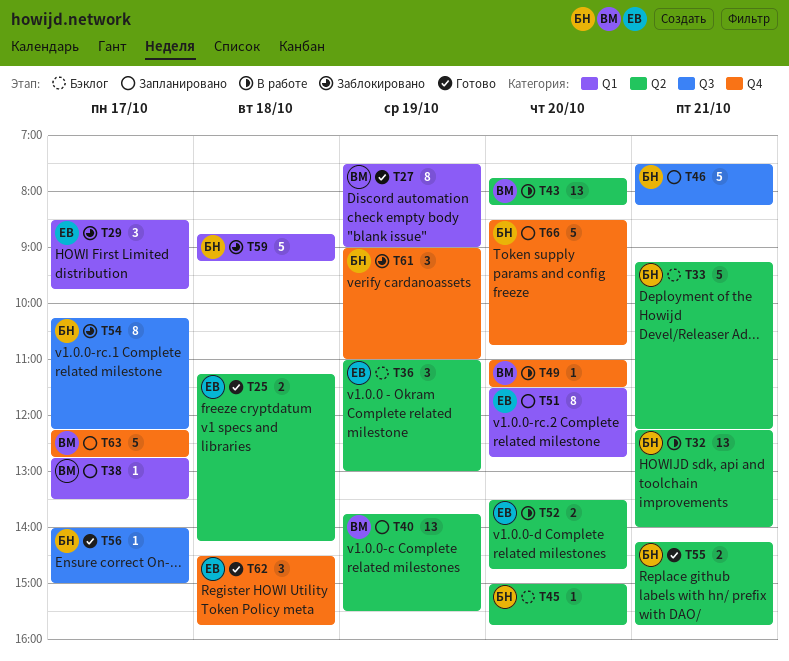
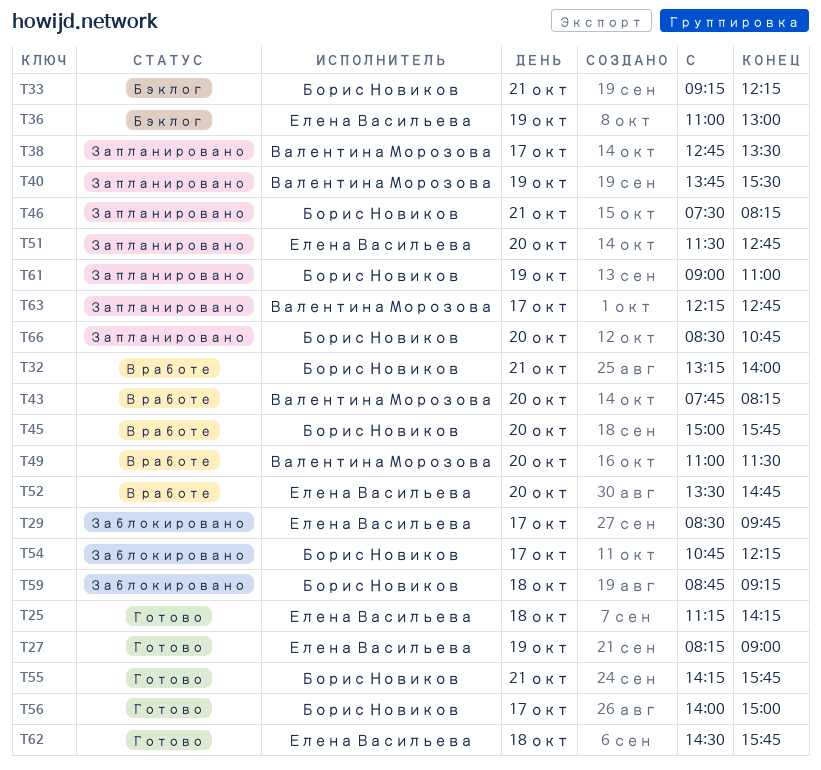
T27, owner: Валентина Морозова -> Елена Васильева
T27, begins: 07:30 -> 08:15
T32, begins: 12:15 -> 13:15
T45, status: Бэклог -> В работе
T54, begins: 10:15 -> 10:45
T61, status: Заблокировано -> Запланировано

